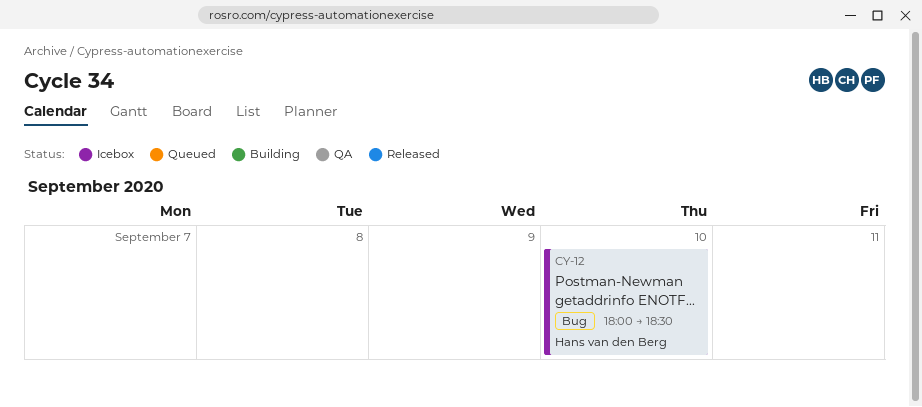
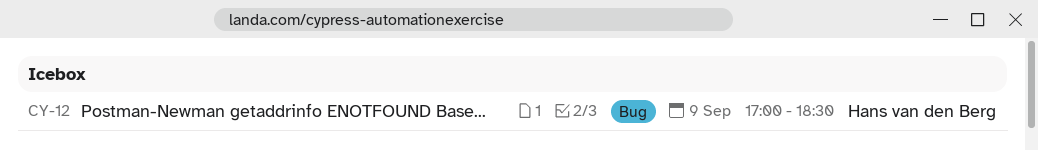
CY-12, day: Sep 10 -> Sep 9
CY-12, begins: 18:00 -> 17:00

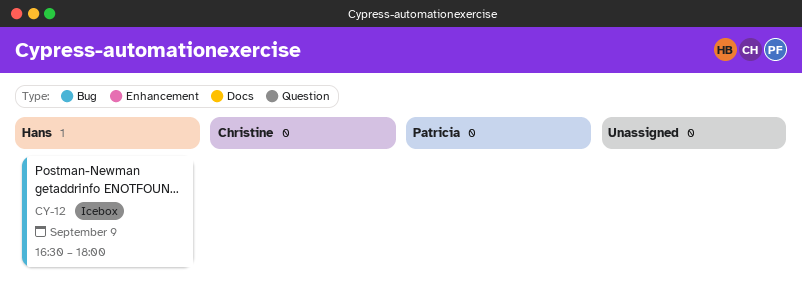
CY-12, begins: 17:00 -> 16:30
CY-12, ends: 18:30 -> 18:00

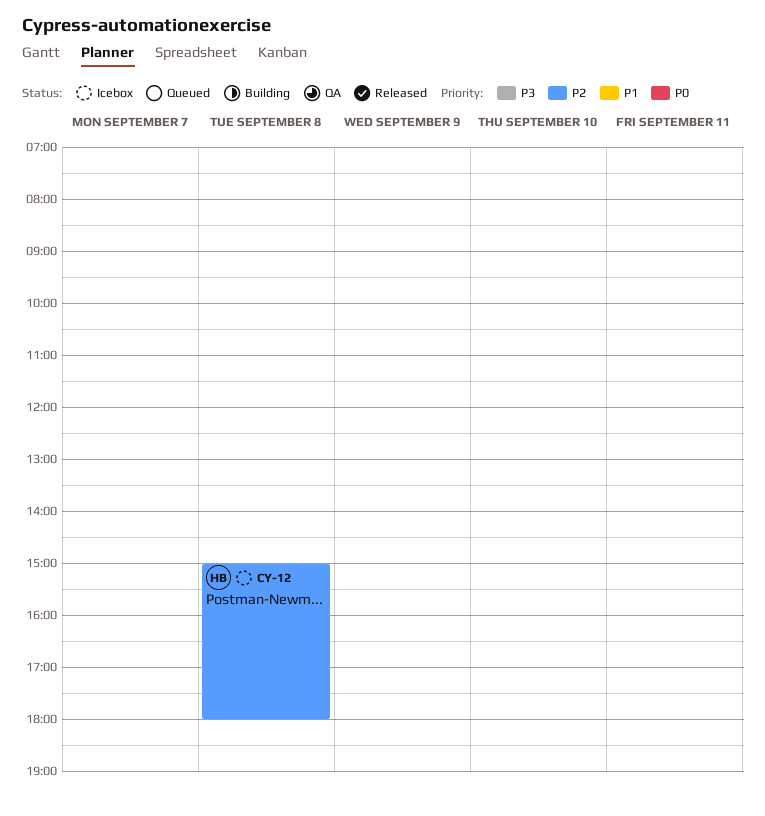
CY-12, day: Sep 9 -> Sep 8
CY-12, begins: 16:30 -> 15:00

